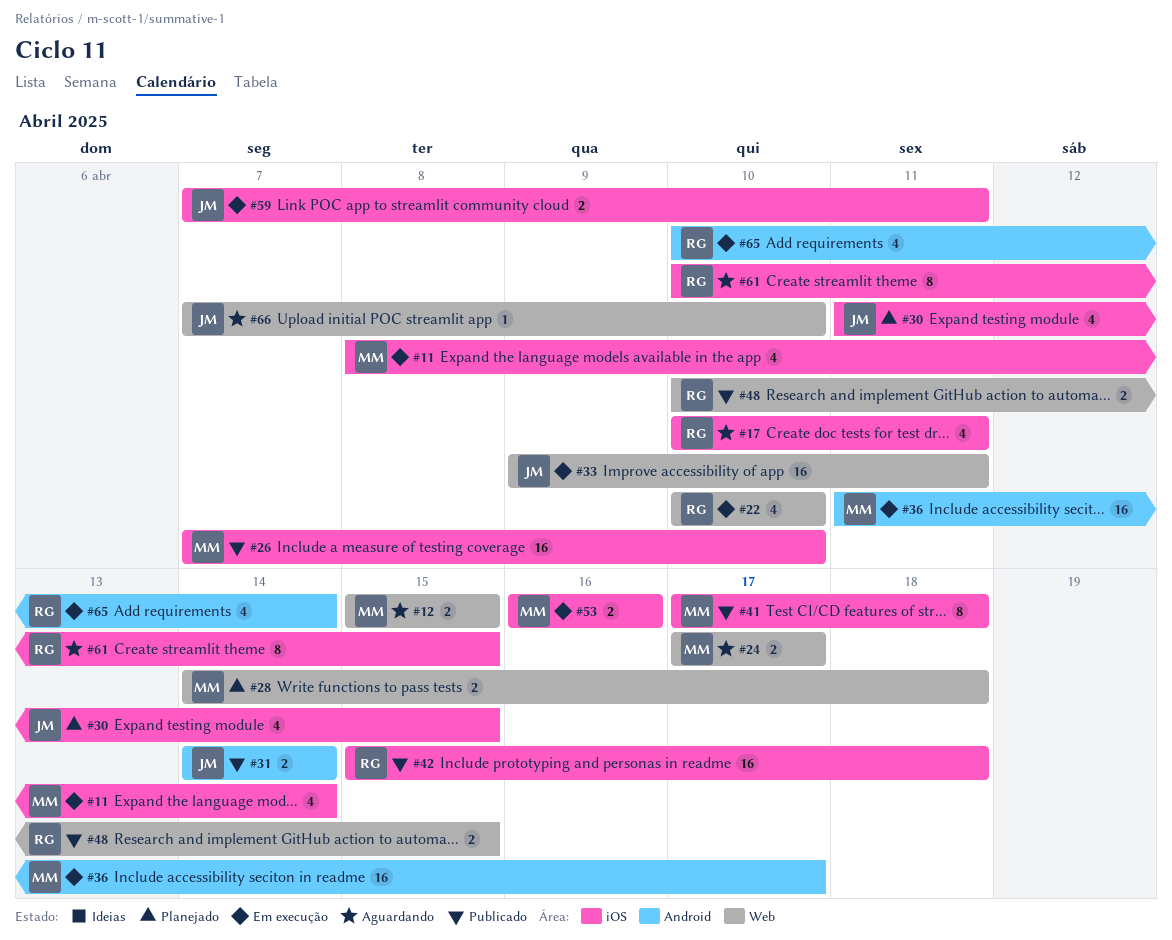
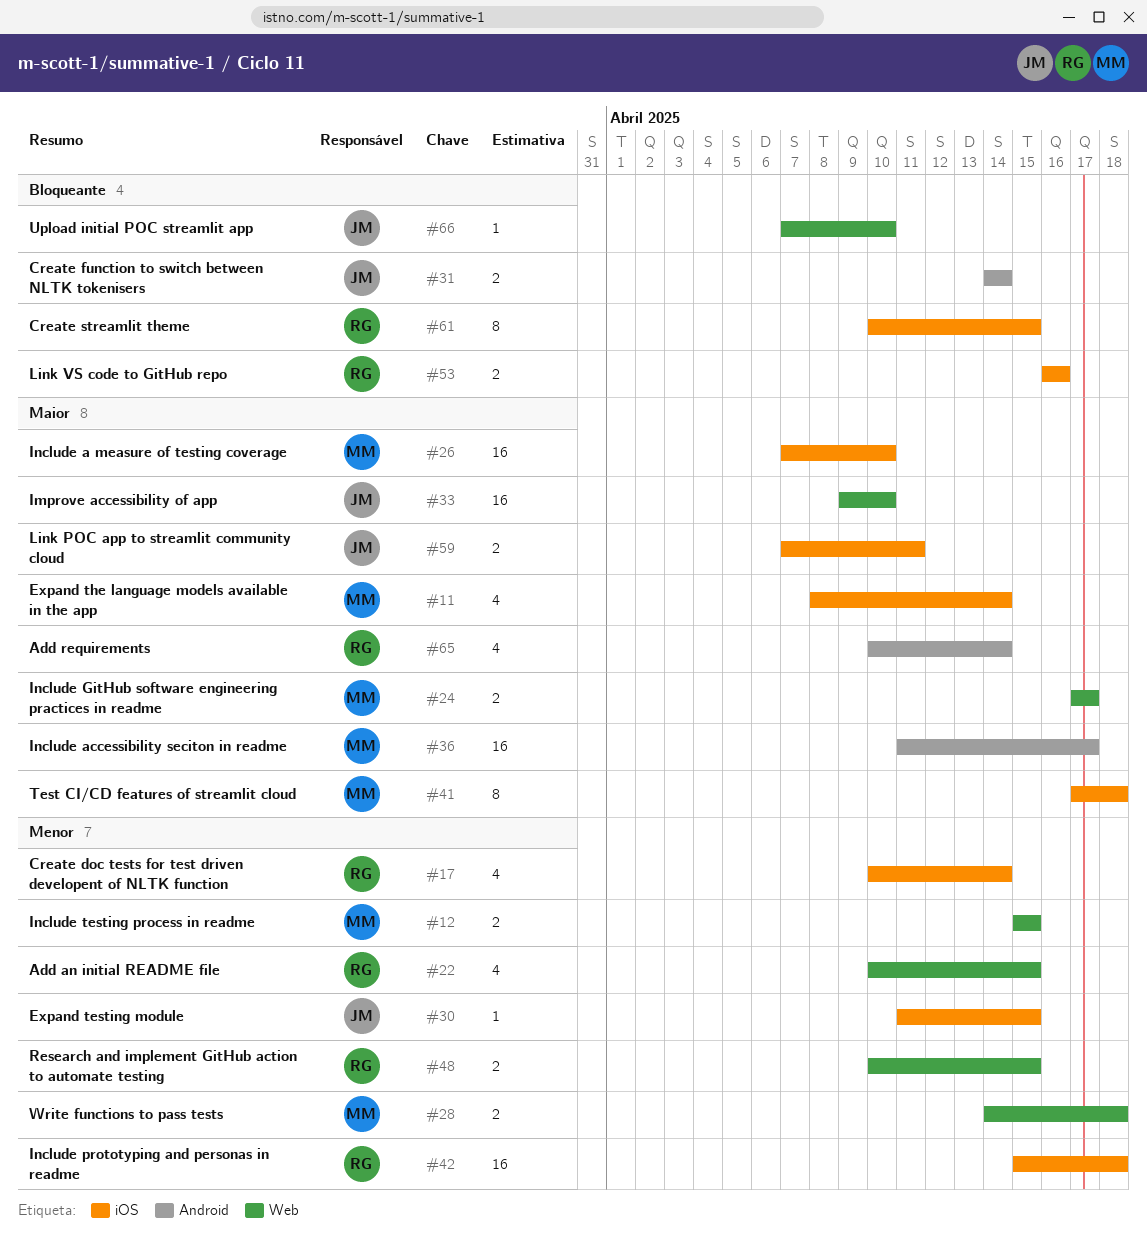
#17, due: Apr 11 -> Apr 14
#22, due: Apr 10 -> Apr 15
#30, estimate: 4 -> 1
#33, due: Apr 11 -> Apr 10
#53, owner: MM -> RG

